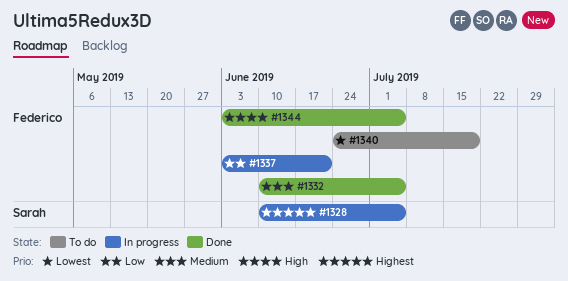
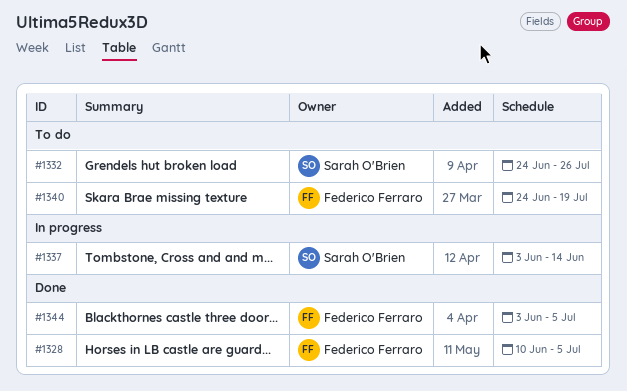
#1328, status: In progress -> Done
#1328, owner: Sarah O'Brien -> Federico Ferraro
#1332, status: Done -> To do
#1332, owner: Federico Ferraro -> Sarah O'Brien
#1332, start: Jun 10 -> Jun 24
#1332, due: Jul 5 -> Jul 26
#1337, owner: Federico Ferraro -> Sarah O'Brien
#1337, due: Jun 21 -> Jun 14

